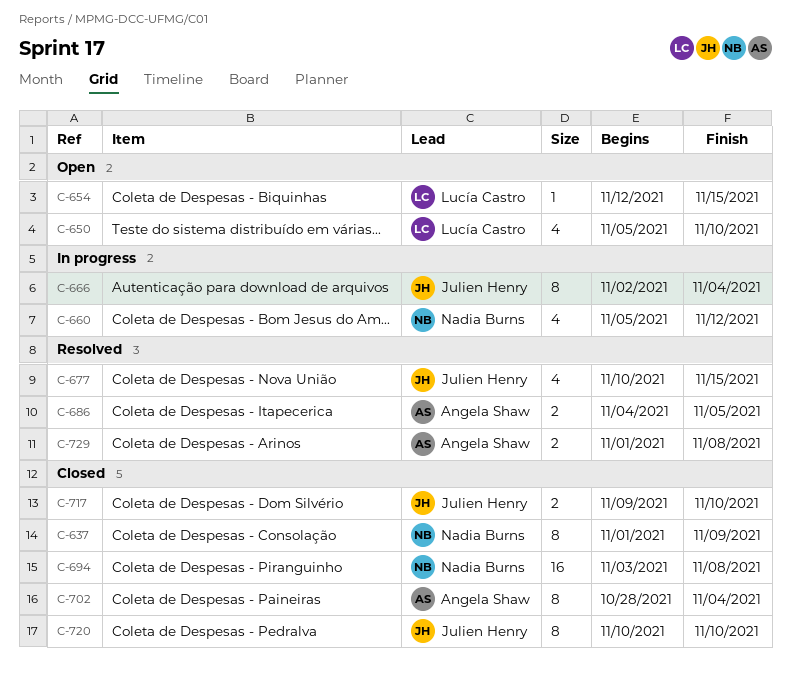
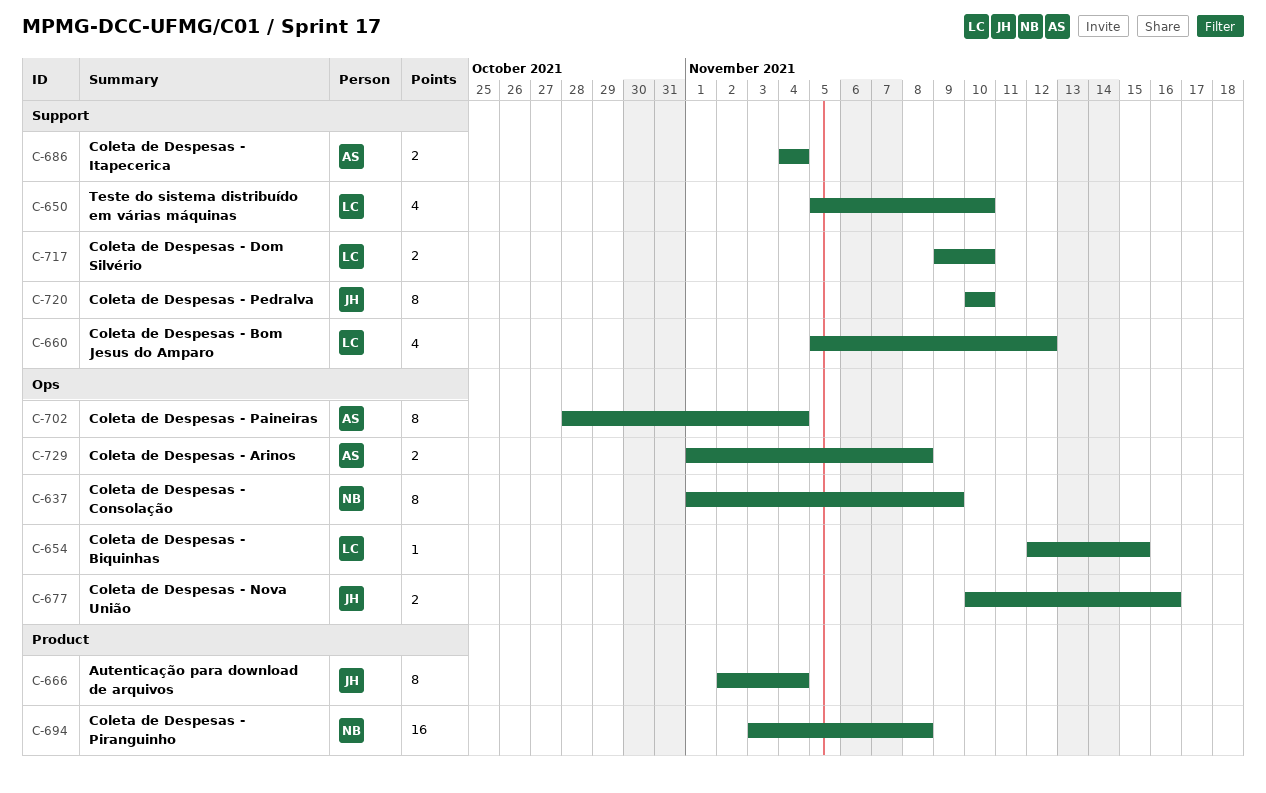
C-660, owner: Nadia Burns -> Lucía Castro
C-677, estimate: 4 -> 2
C-677, due: Nov 15 -> Nov 16
C-686, due: Nov 5 -> Nov 4
C-717, owner: Julien Henry -> Lucía Castro

